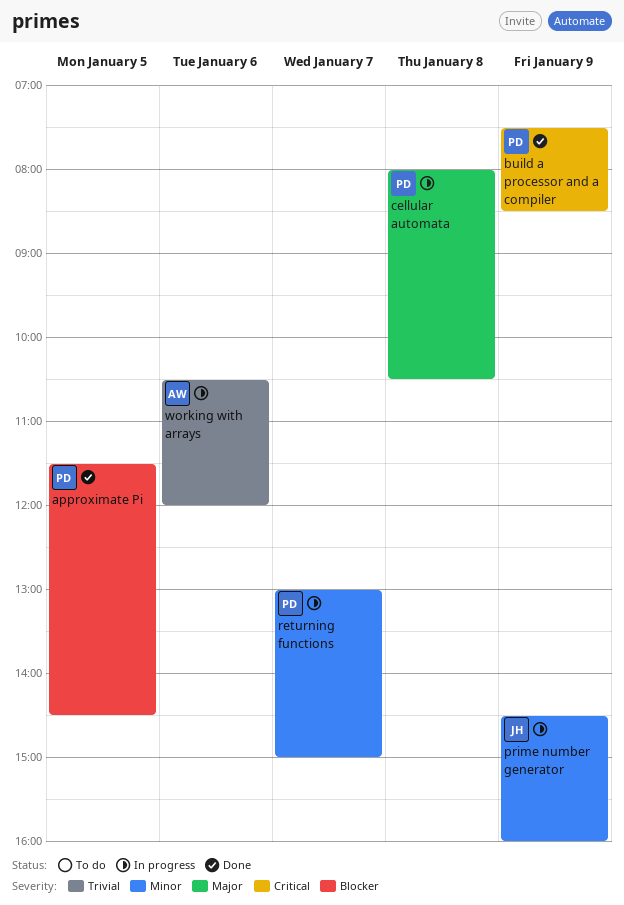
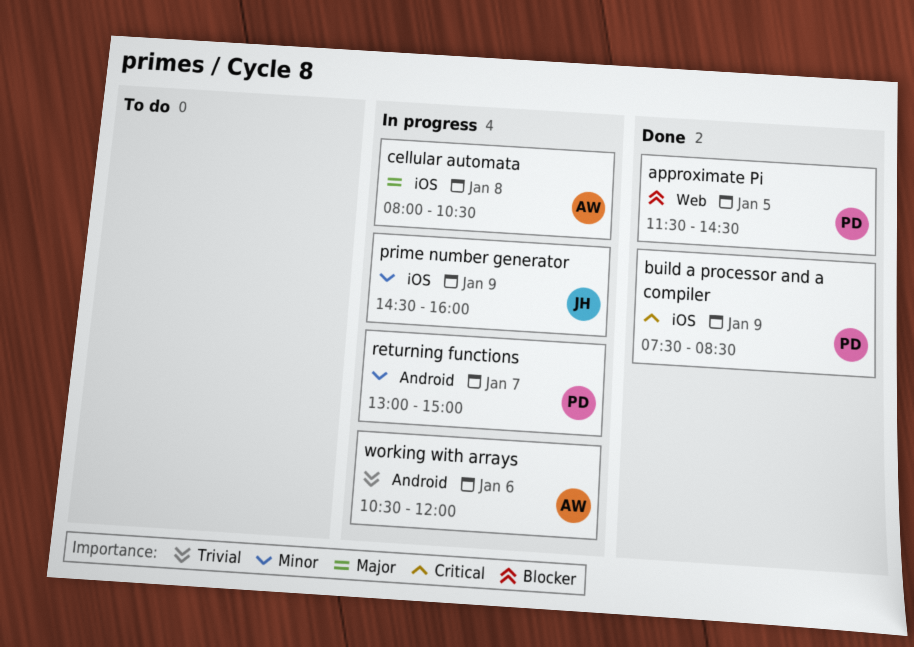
cellular automata, owner: PD -> AW

